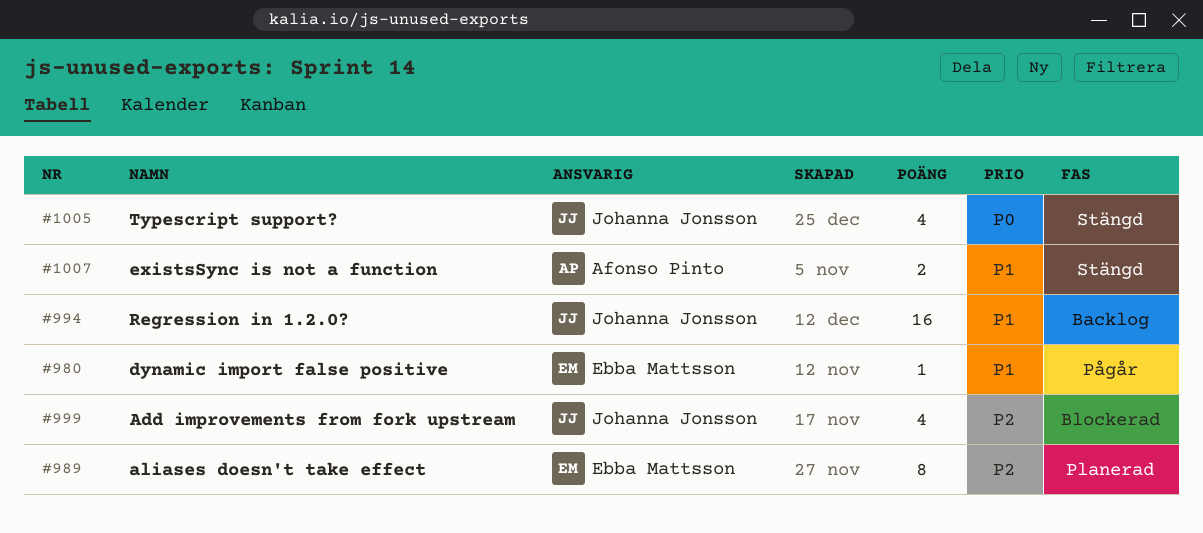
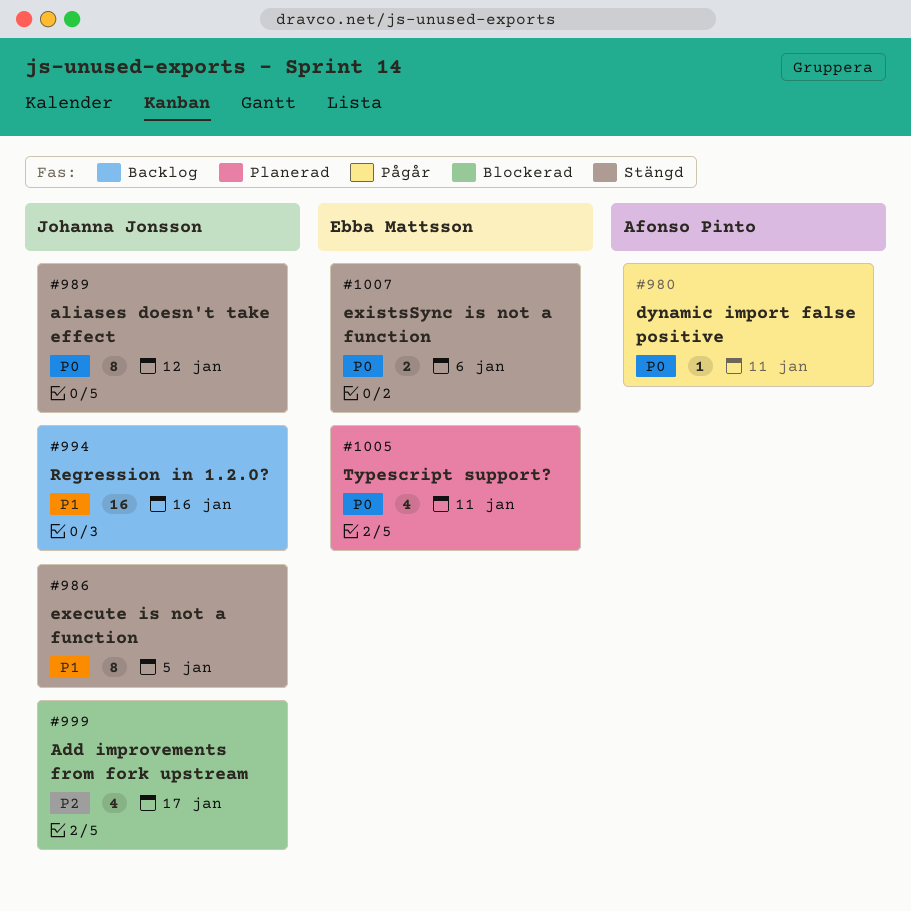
#980, owner: Ebba Mattsson -> Afonso Pinto
#980, priority: P1 -> P0
#986: none -> present
#989, status: Planerad -> Stängd
#989, owner: Ebba Mattsson -> Johanna Jonsson
#989, priority: P2 -> P0
#1005, status: Stängd -> Planerad
#1005, owner: Johanna Jonsson -> Ebba Mattsson
#1007, owner: Afonso Pinto -> Ebba Mattsson
#1007, priority: P1 -> P0

